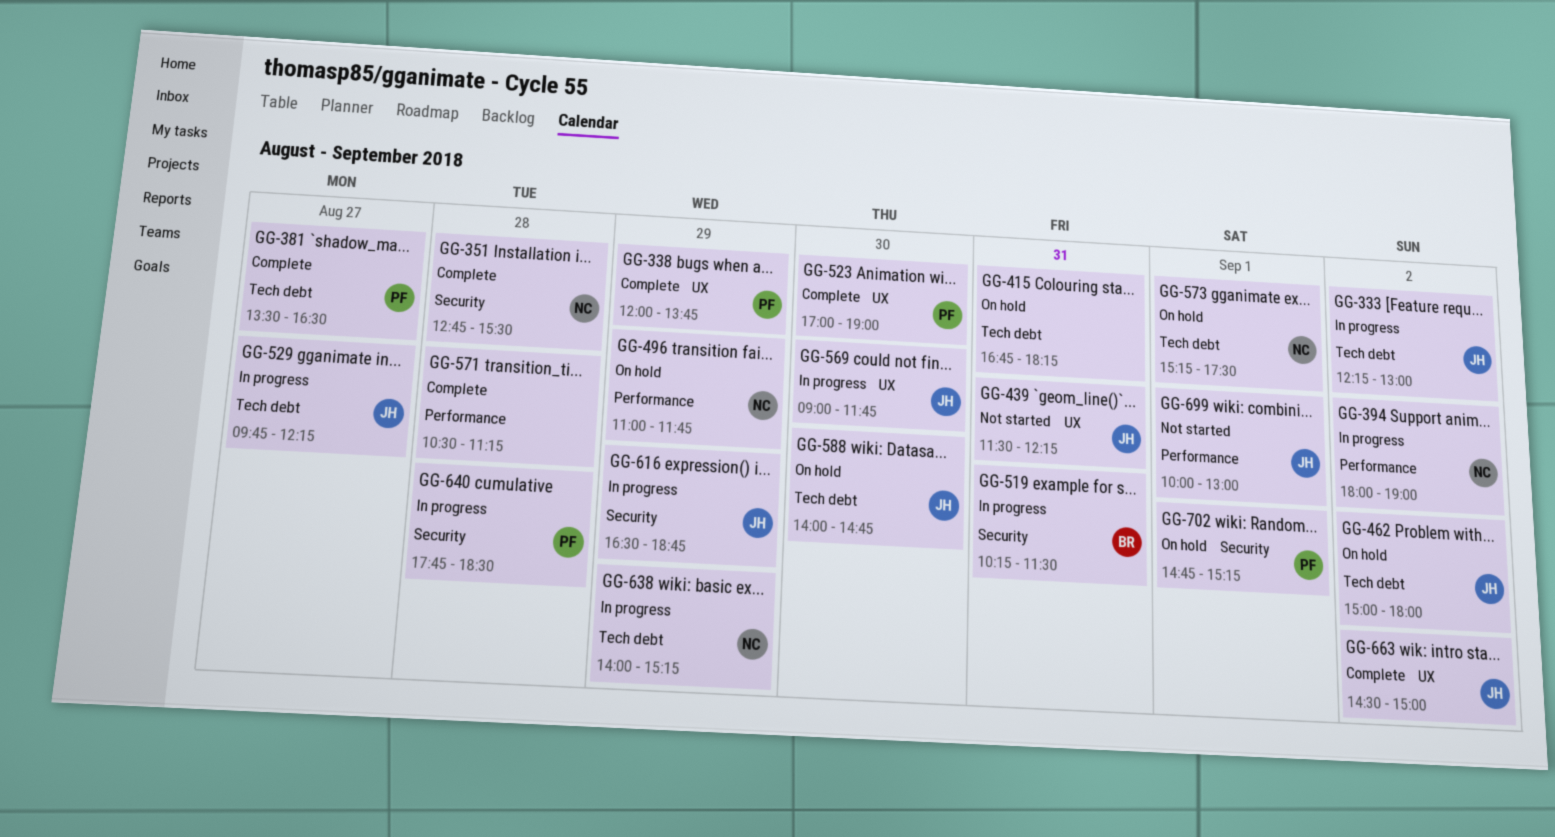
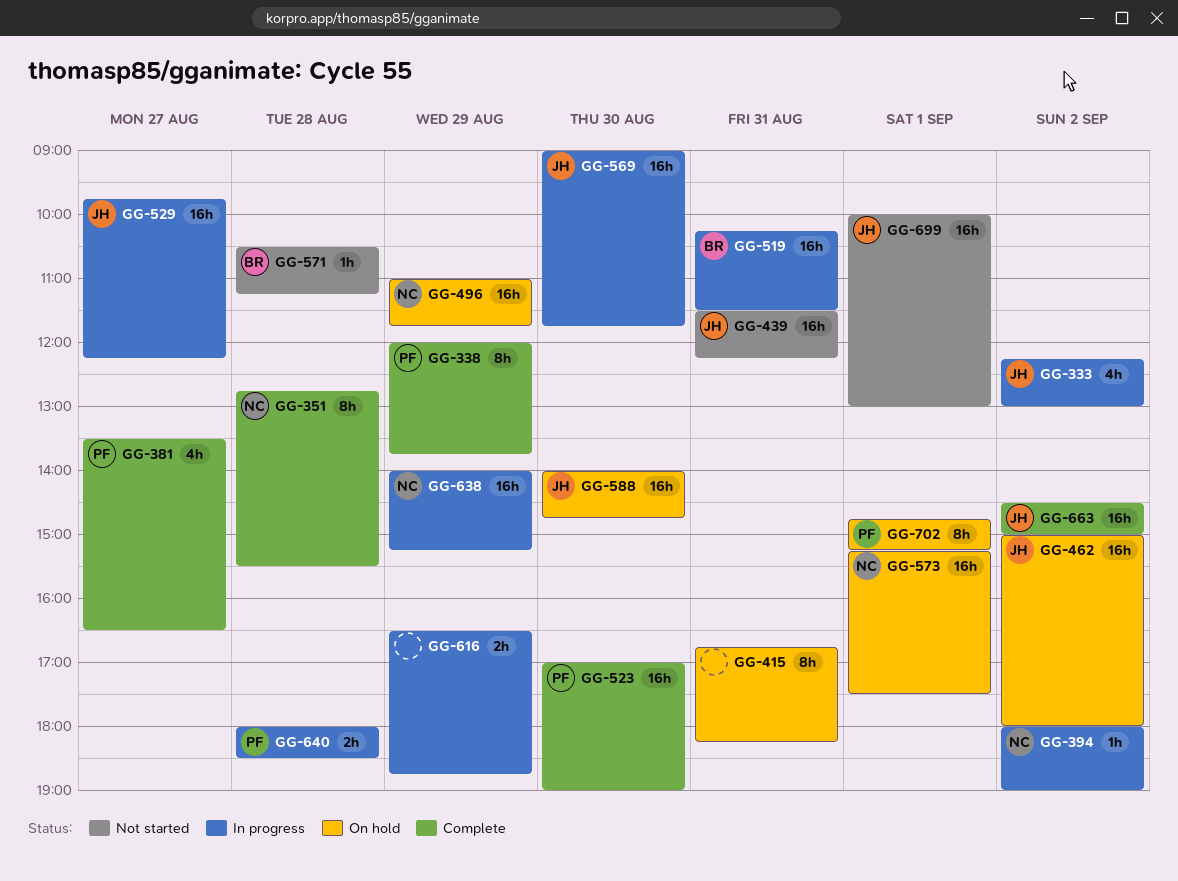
GG-571, status: Complete -> Not started
GG-571, owner: none -> BR
GG-616, owner: JH -> none
GG-640, begins: 17:45 -> 18:00

